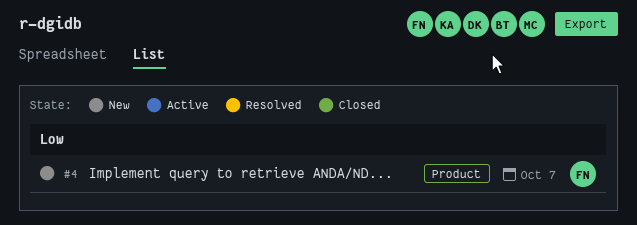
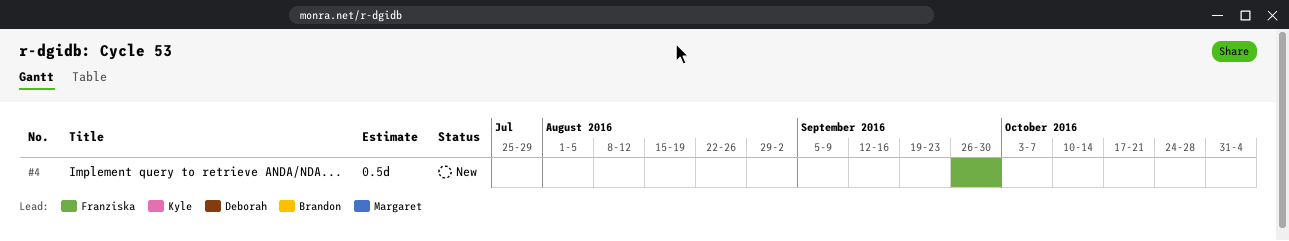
#4, due: Oct 7 -> Sep 30

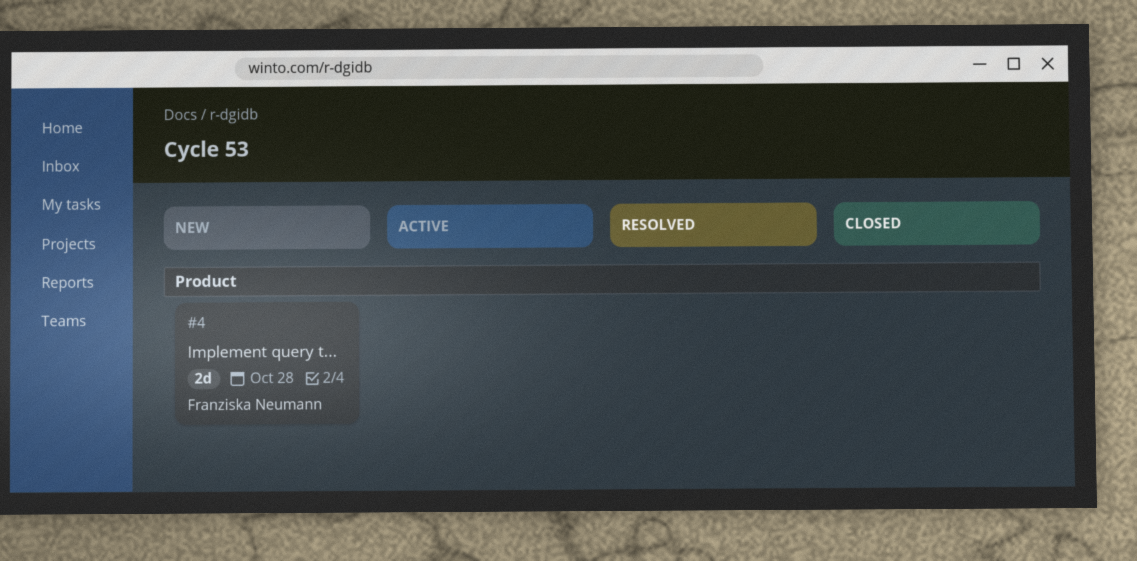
#4, estimate: 0.5d -> 2d
#4, due: Sep 30 -> Oct 28

